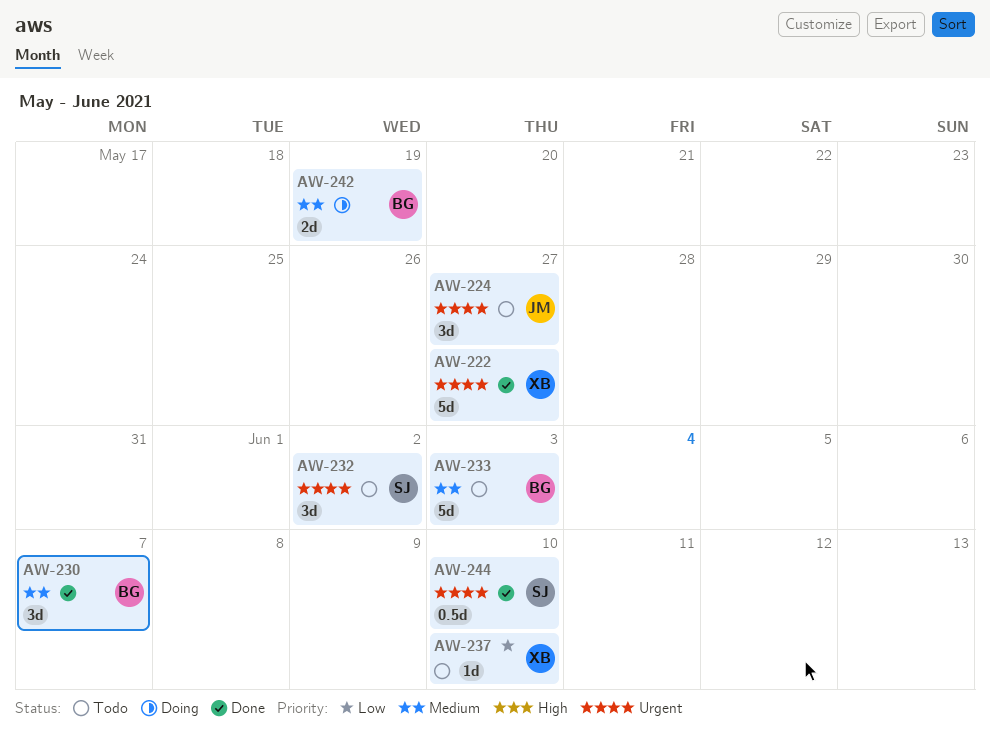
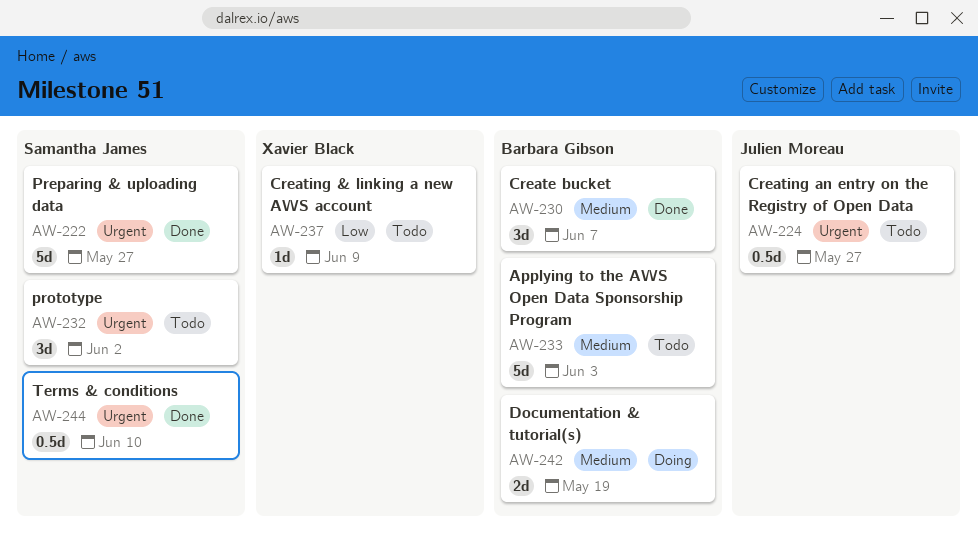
AW-222, owner: Xavier Black -> Samantha James
AW-224, estimate: 3d -> 0.5d
AW-237, due: Jun 10 -> Jun 9

